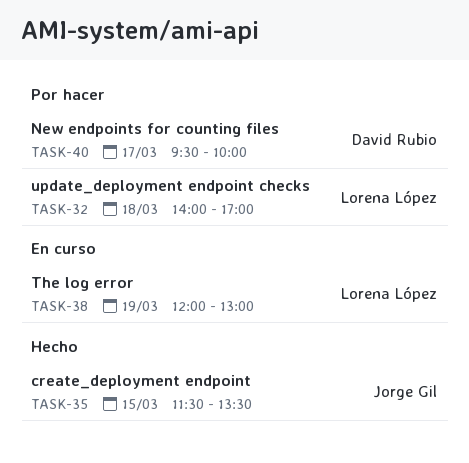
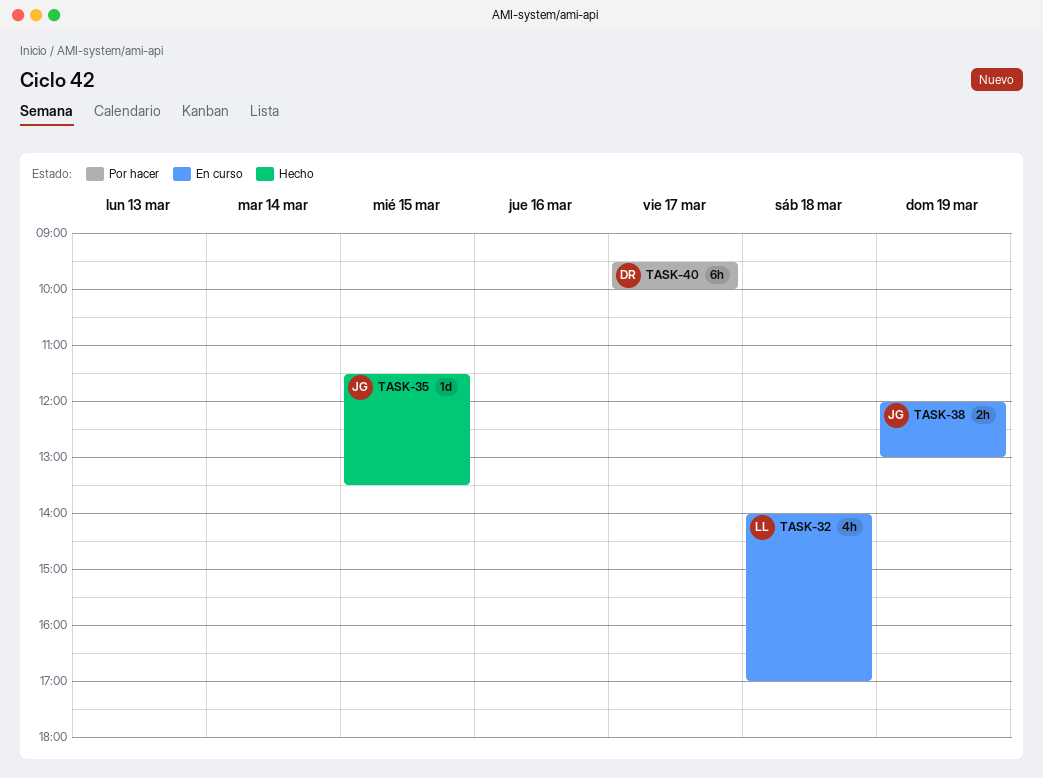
TASK-32, status: Por hacer -> En curso
TASK-38, owner: Lorena López -> Jorge Gil

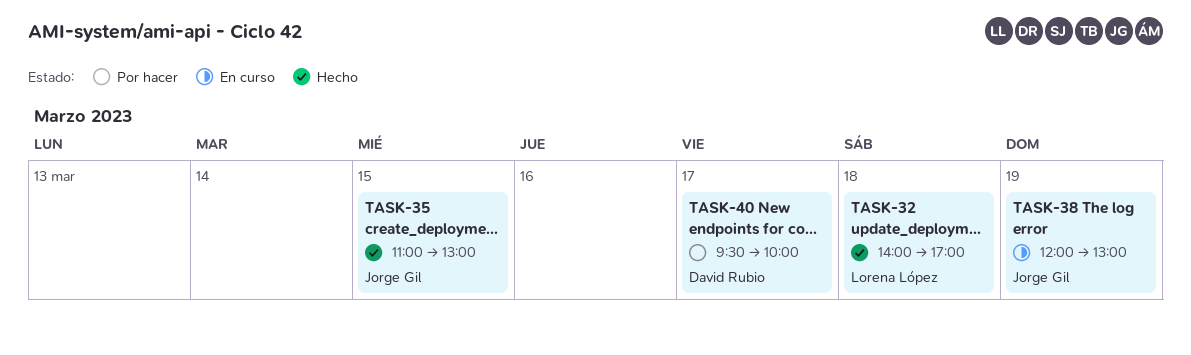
TASK-32, status: En curso -> Hecho
TASK-35, begins: 11:30 -> 11:00
TASK-35, ends: 13:30 -> 13:00

